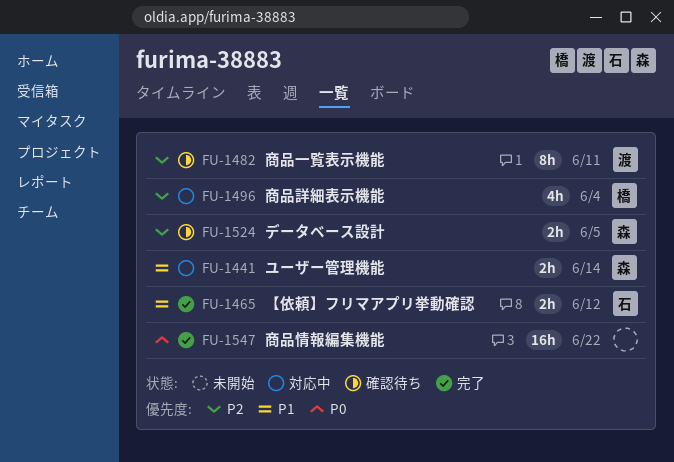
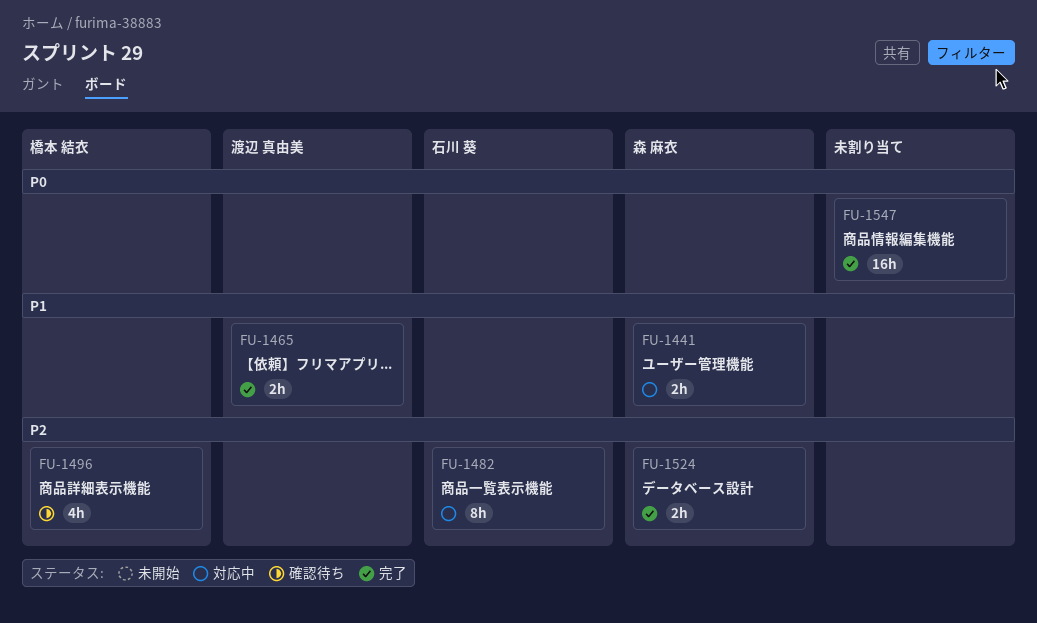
FU-1465, owner: 石川 葵 -> 渡辺 真由美
FU-1482, status: 確認待ち -> 対応中
FU-1482, owner: 渡辺 真由美 -> 石川 葵
FU-1496, status: 対応中 -> 確認待ち
FU-1524, status: 確認待ち -> 完了

